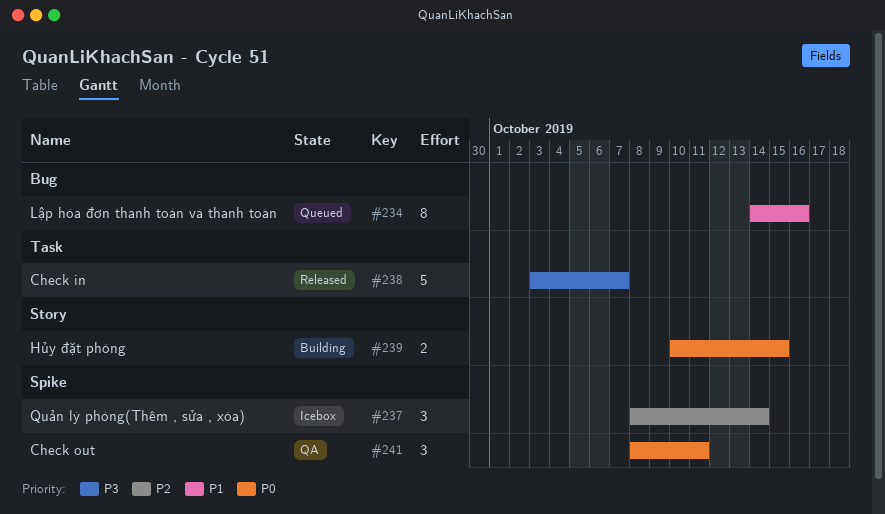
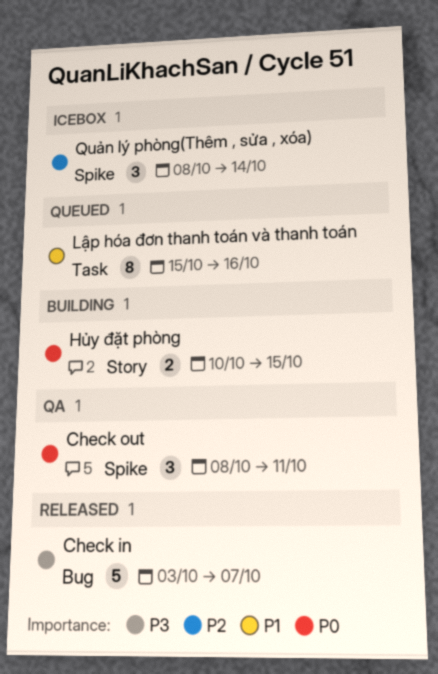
Check in, label: Task -> Bug
Lập hóa đơn thanh toán và thanh toán, label: Bug -> Task
Lập hóa đơn thanh toán và thanh toán, start: Oct 14 -> Oct 15

